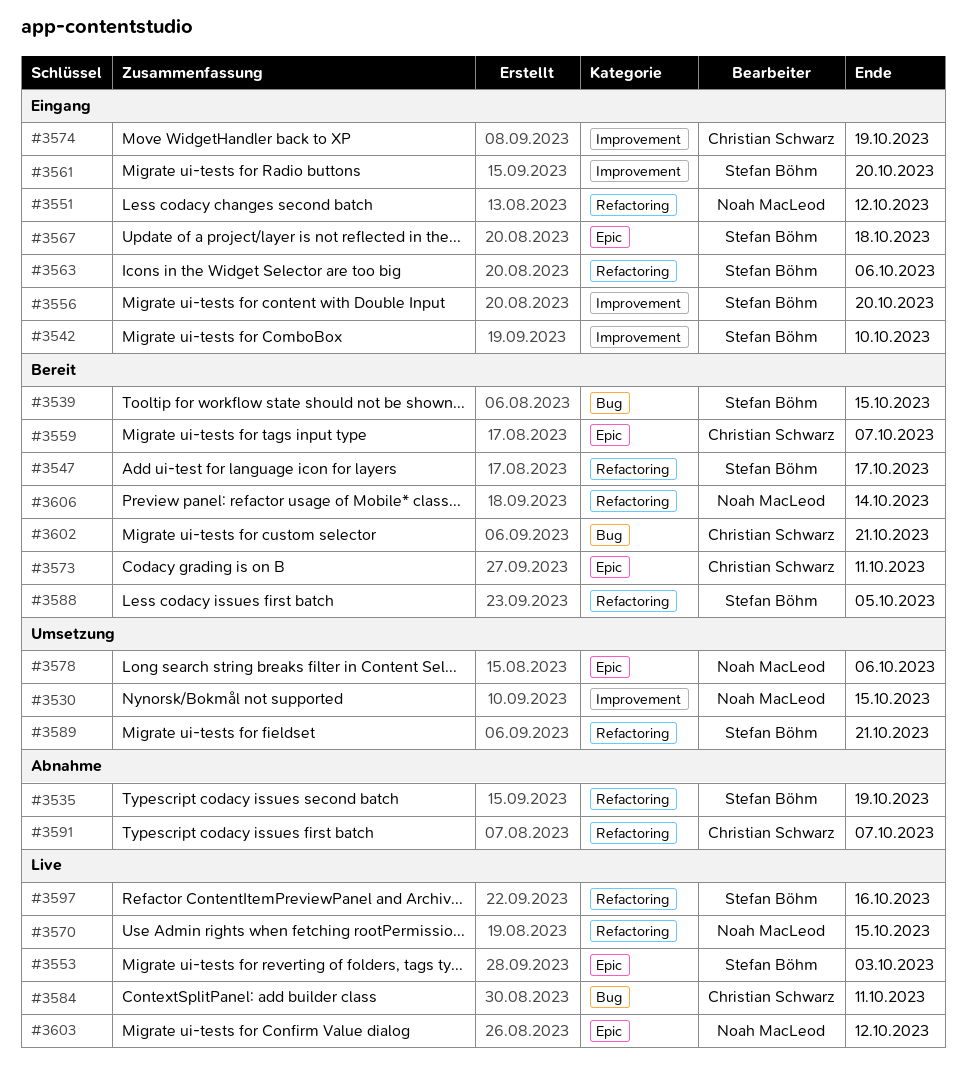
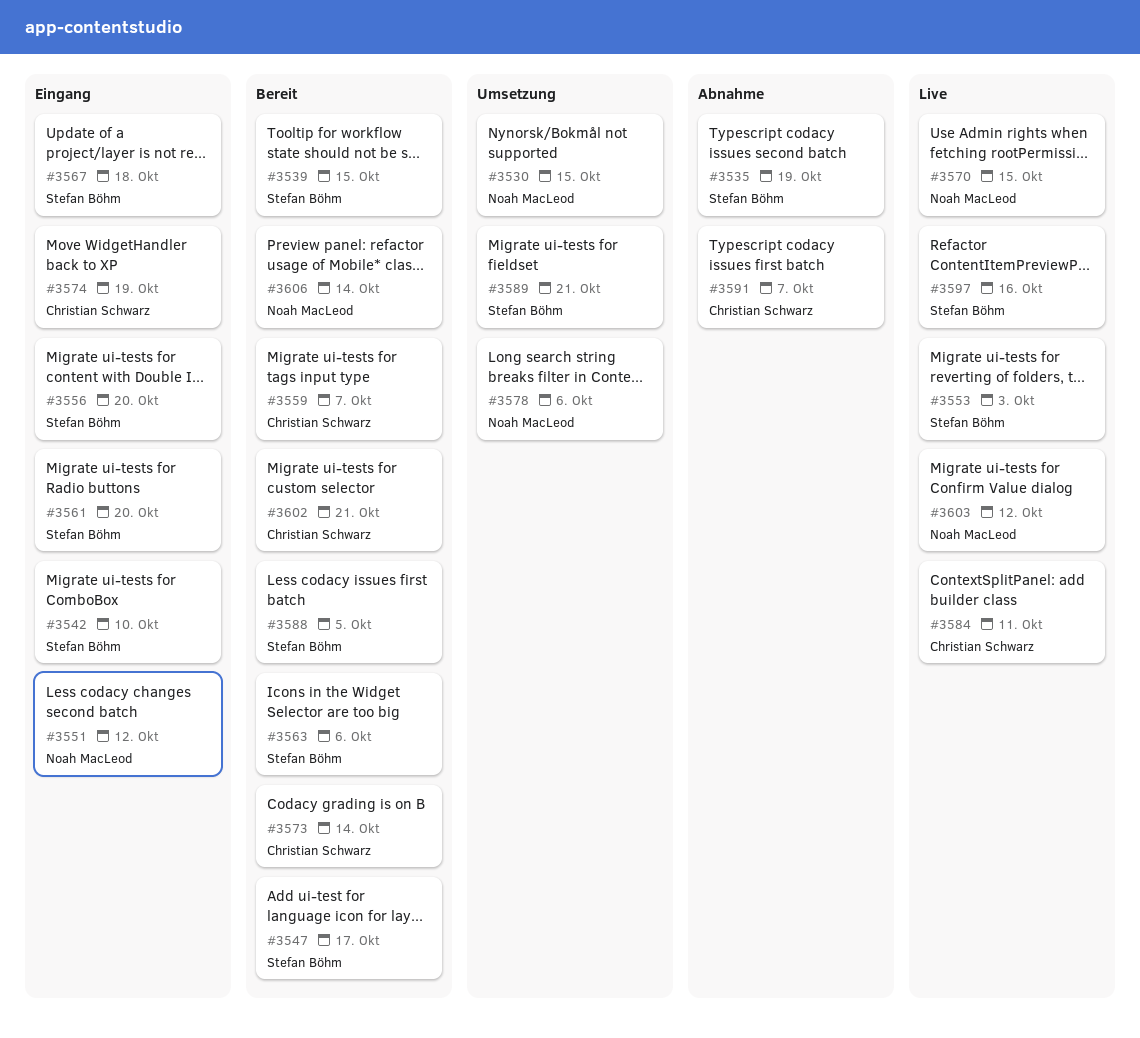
#3563, status: Eingang -> Bereit
#3573, due: Oct 11 -> Oct 14

